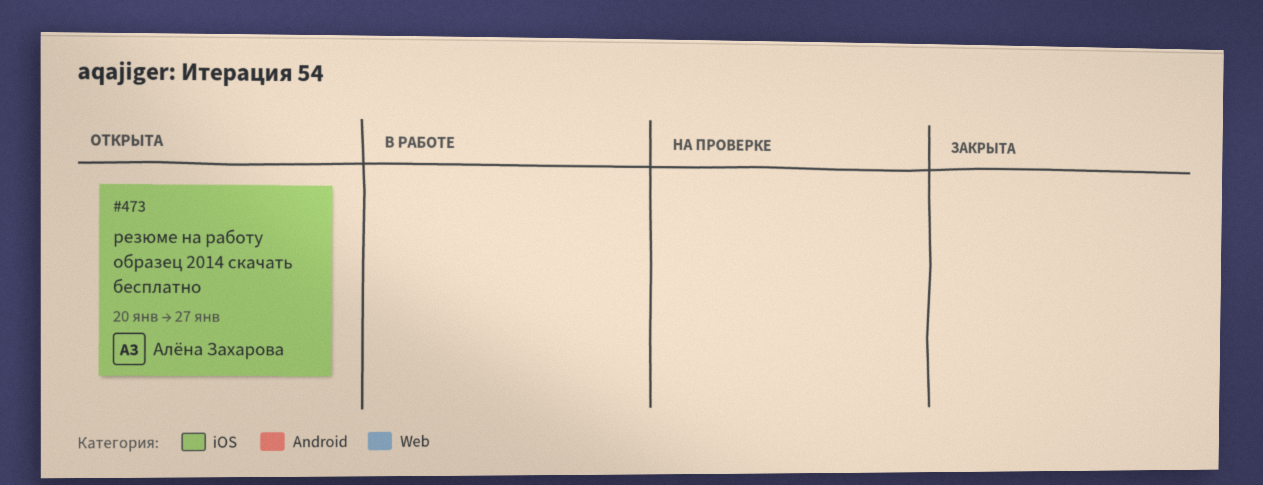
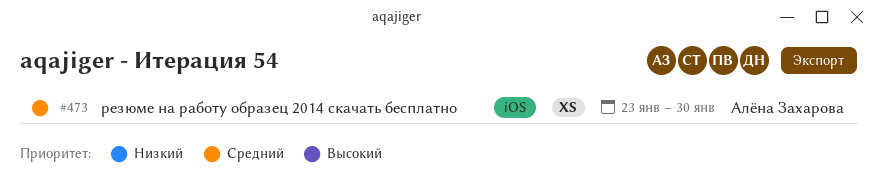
#473, start: Jan 20 -> Jan 23
#473, due: Jan 27 -> Jan 30

